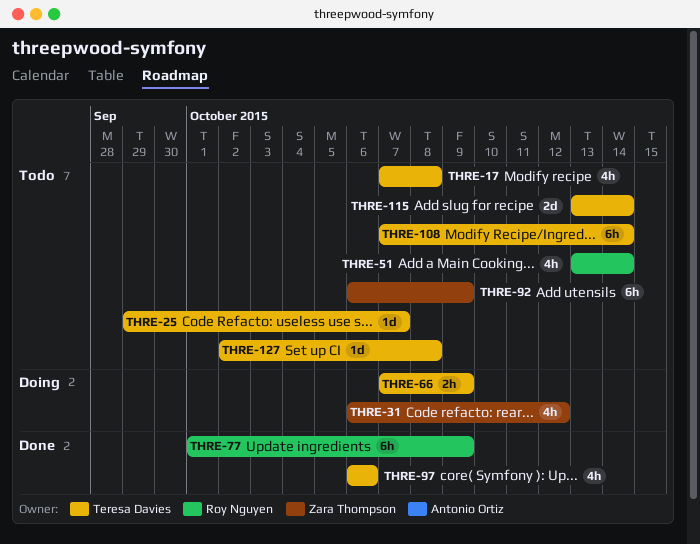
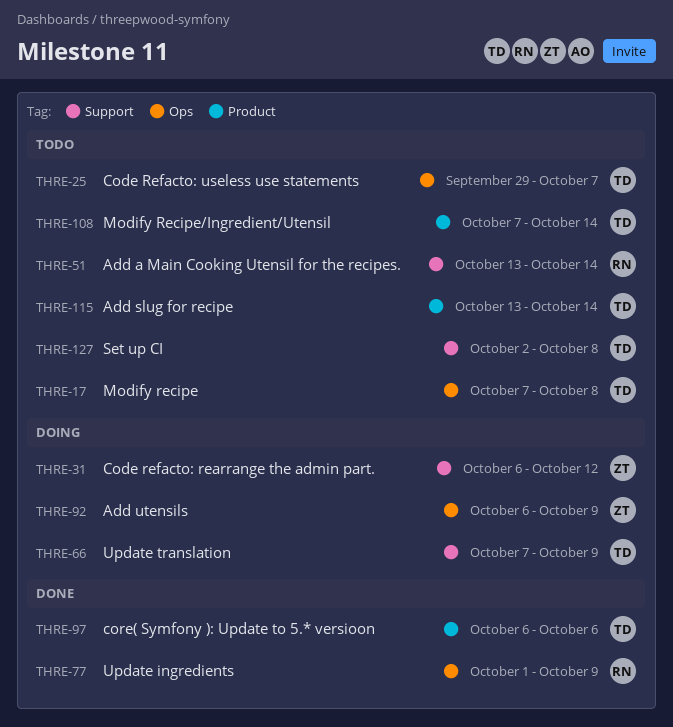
THRE-92, status: Todo -> Doing

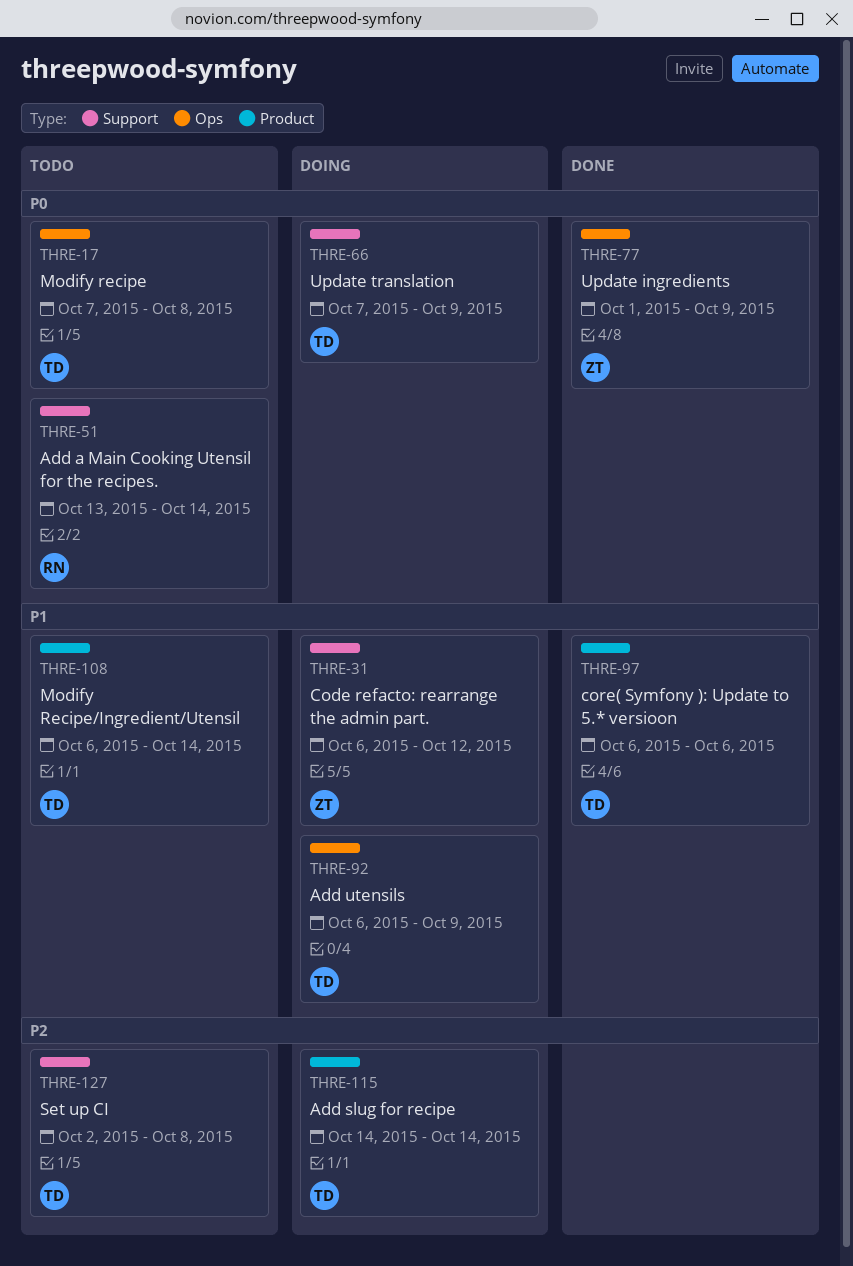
THRE-25: present -> none
THRE-77, owner: RN -> ZT
THRE-92, owner: ZT -> TD
THRE-108, start: Oct 7 -> Oct 6
THRE-115, status: Todo -> Doing
THRE-115, start: Oct 13 -> Oct 14

